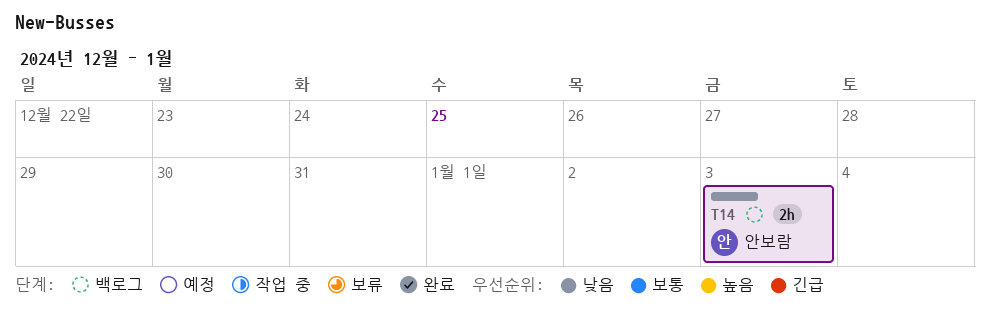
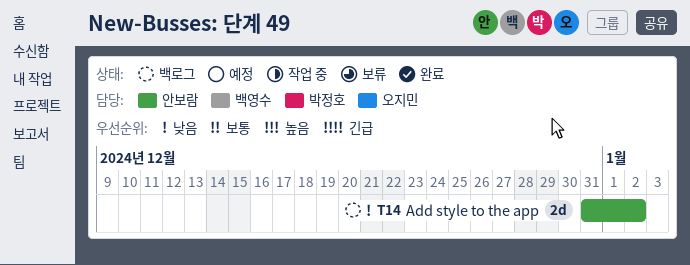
T14, estimate: 2h -> 2d
T14, due: Jan 3 -> Jan 2

